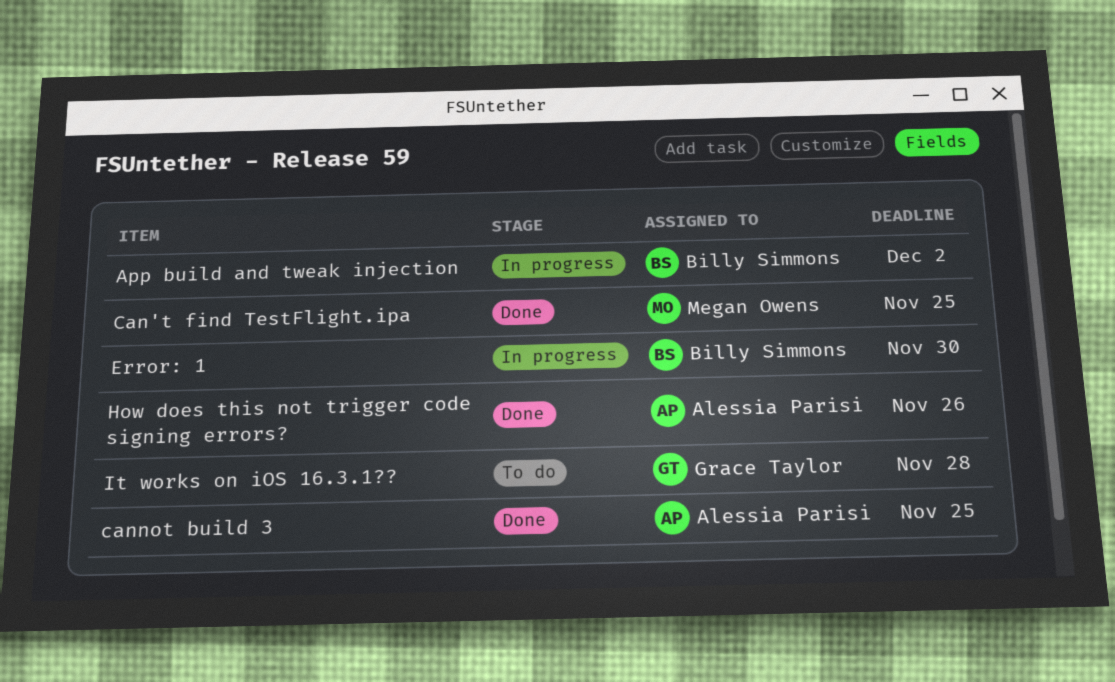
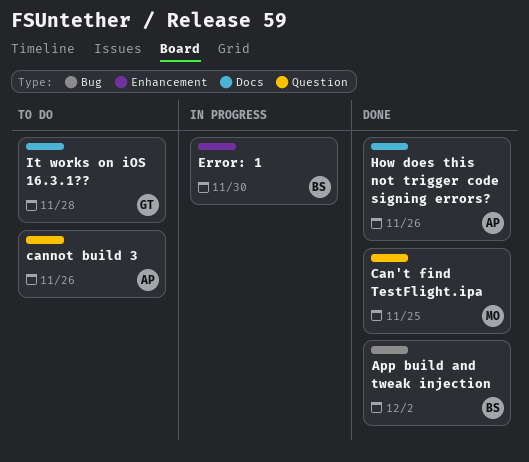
App build and tweak injection, status: In progress -> Done
cannot build 3, status: Done -> To do
cannot build 3, due: Nov 25 -> Nov 26

